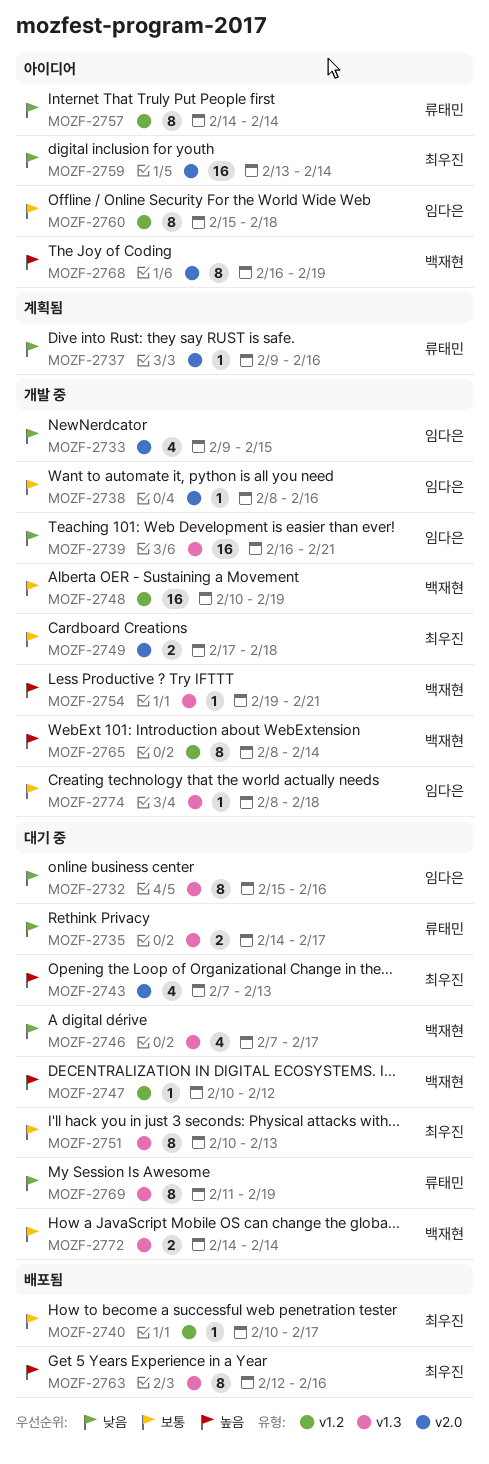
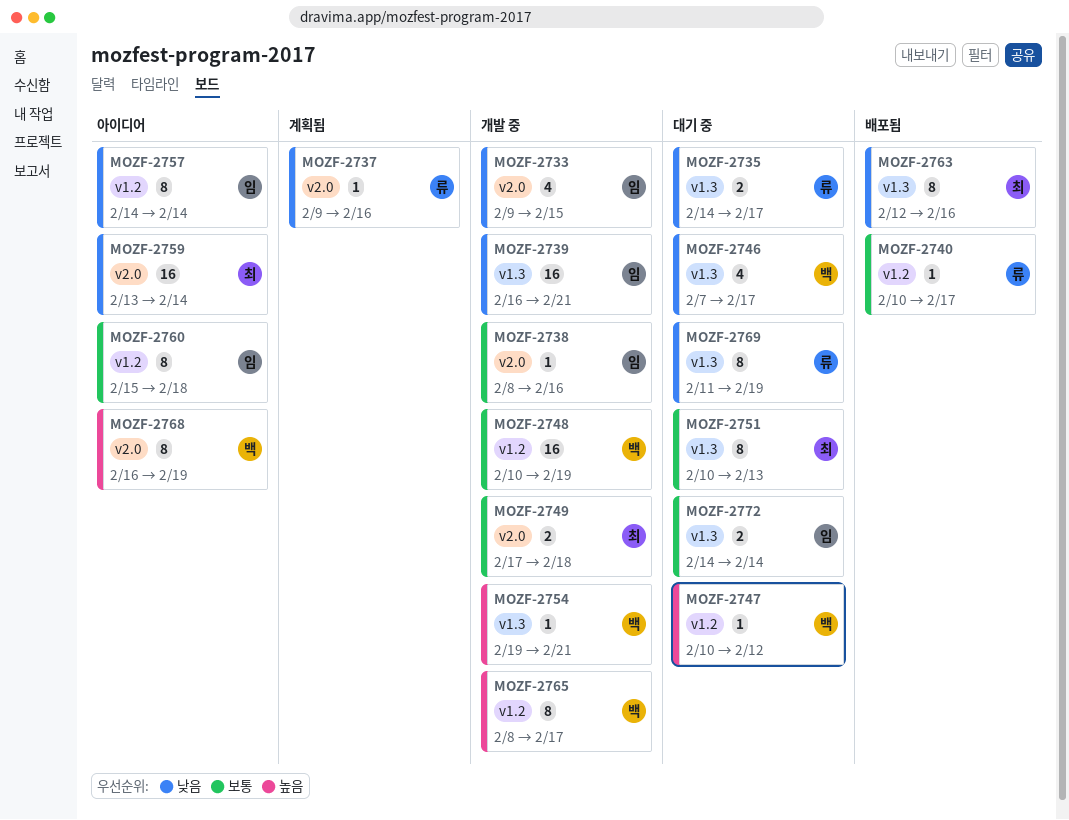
MOZF-2732: present -> none
MOZF-2740, owner: 최우진 -> 류태민
MOZF-2743: present -> none
MOZF-2757, owner: 류태민 -> 임다은
MOZF-2763, priority: 높음 -> 낮음
MOZF-2765, due: Feb 14 -> Feb 17
MOZF-2772, owner: 백재현 -> 임다은
MOZF-2774: present -> none

